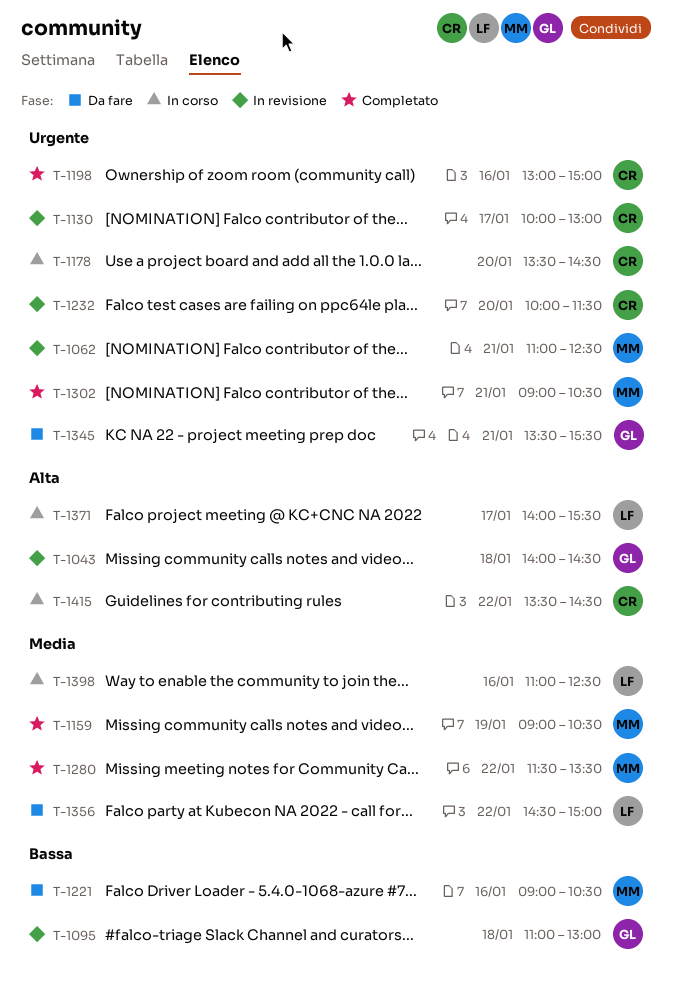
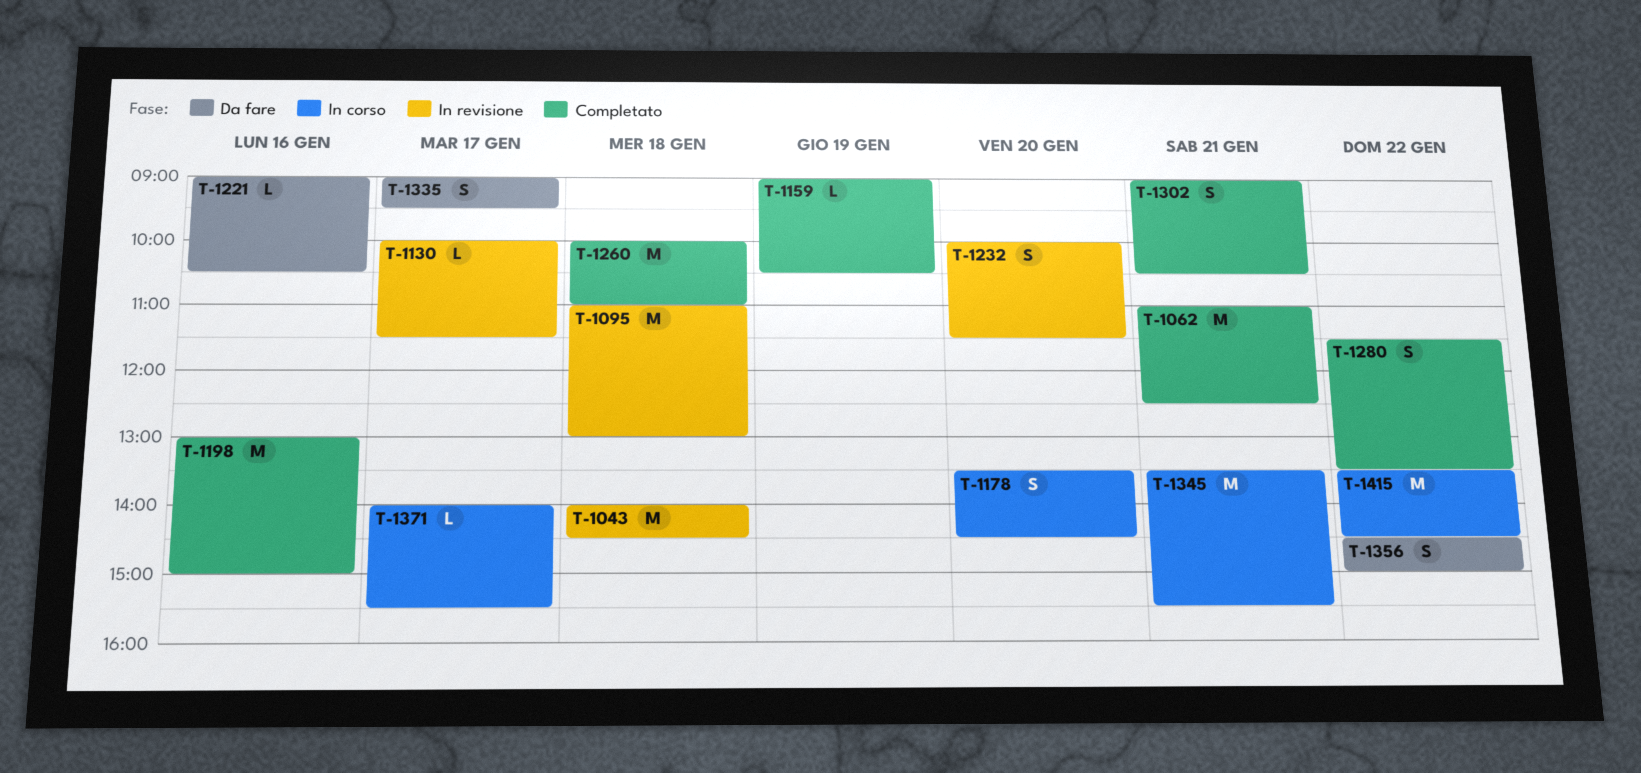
T-1062, status: In revisione -> Completato
T-1130, ends: 13:00 -> 11:30
T-1260: none -> present
T-1335: none -> present
T-1345, status: Da fare -> In corso
T-1398: present -> none

